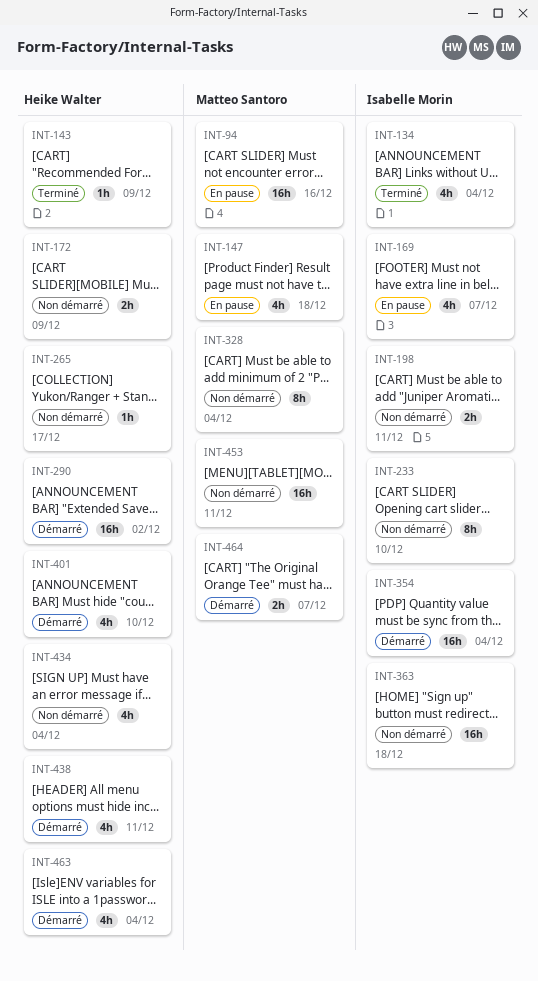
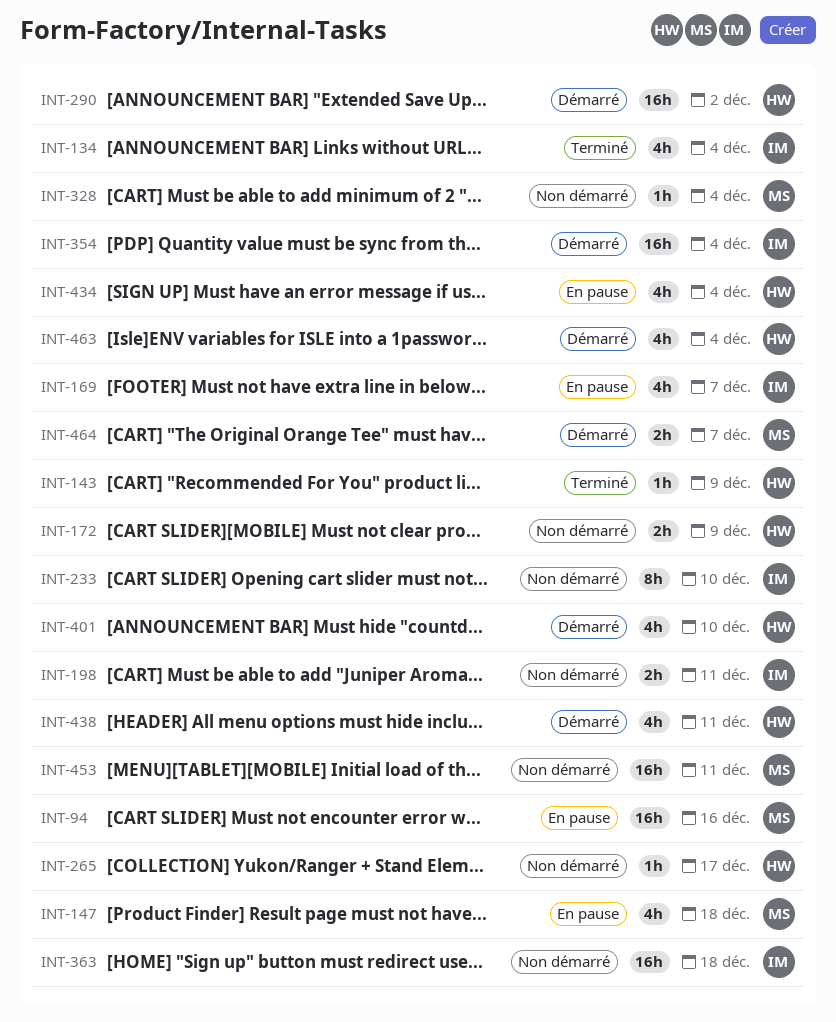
INT-328, estimate: 8h -> 1h
INT-434, status: Non démarré -> En pause

